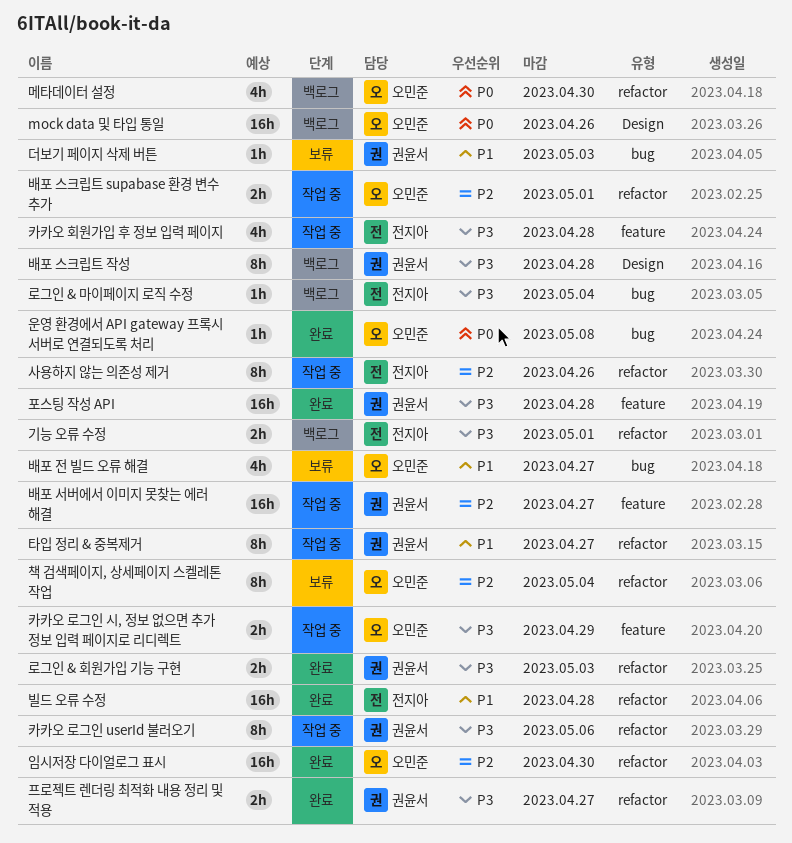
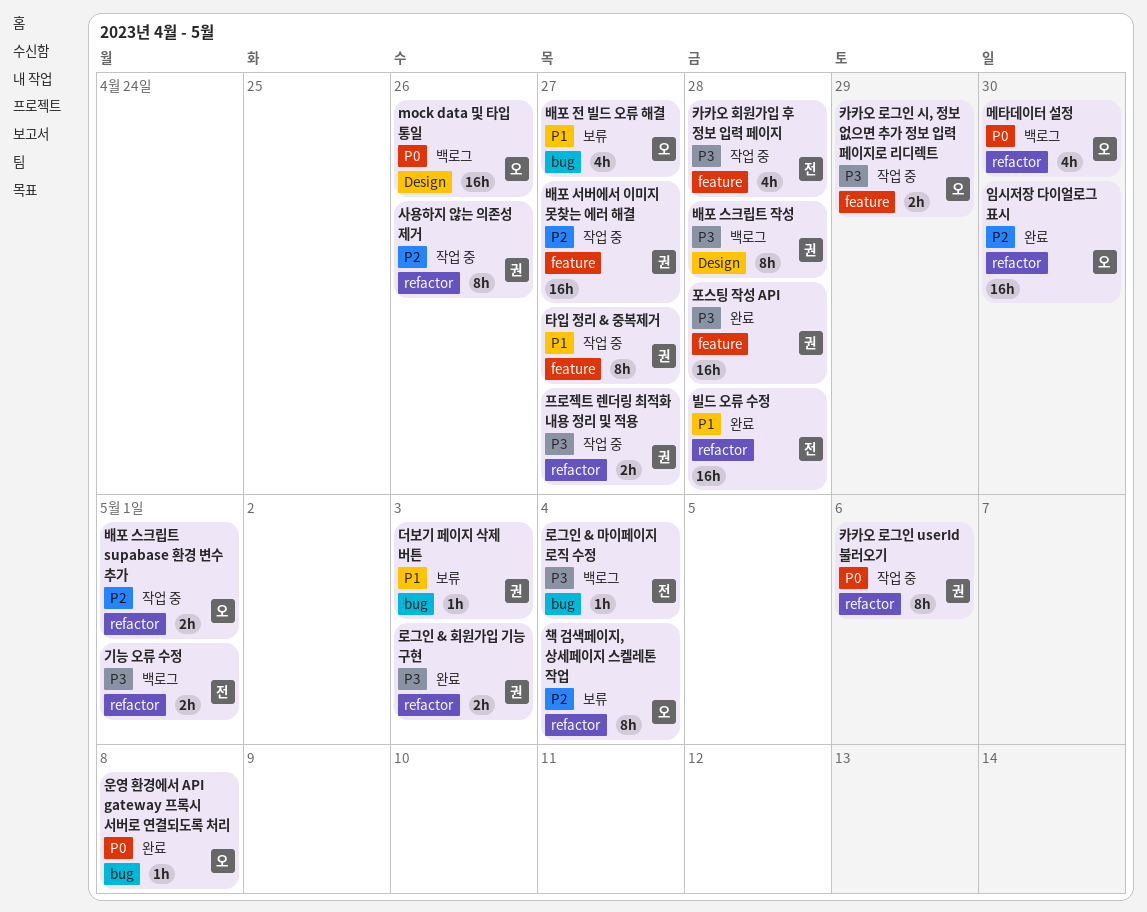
사용하지 않는 의존성 제거, owner: 전지아 -> 권윤서
카카오 로그인 userId 불러오기, priority: P3 -> P0
타입 정리 & 중복제거, label: refactor -> feature
프로젝트 렌더링 최적화 내용 정리 및 적용, status: 완료 -> 작업 중

